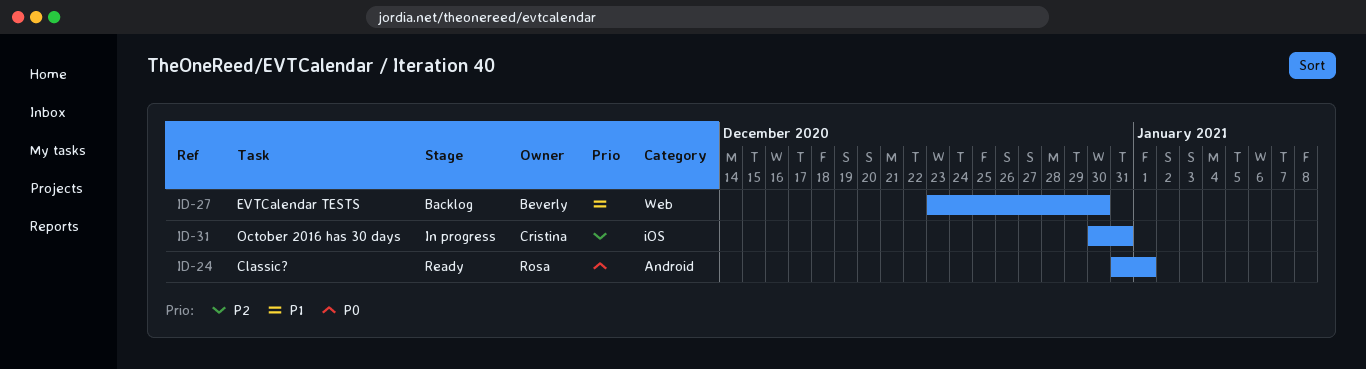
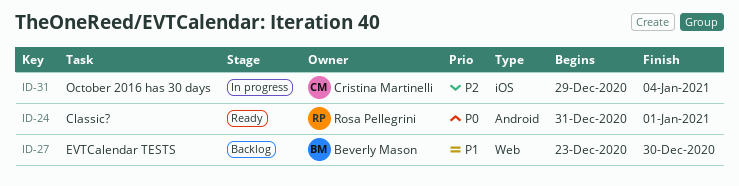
ID-31, start: Dec 30 -> Dec 29
ID-31, due: Dec 31 -> Jan 4

